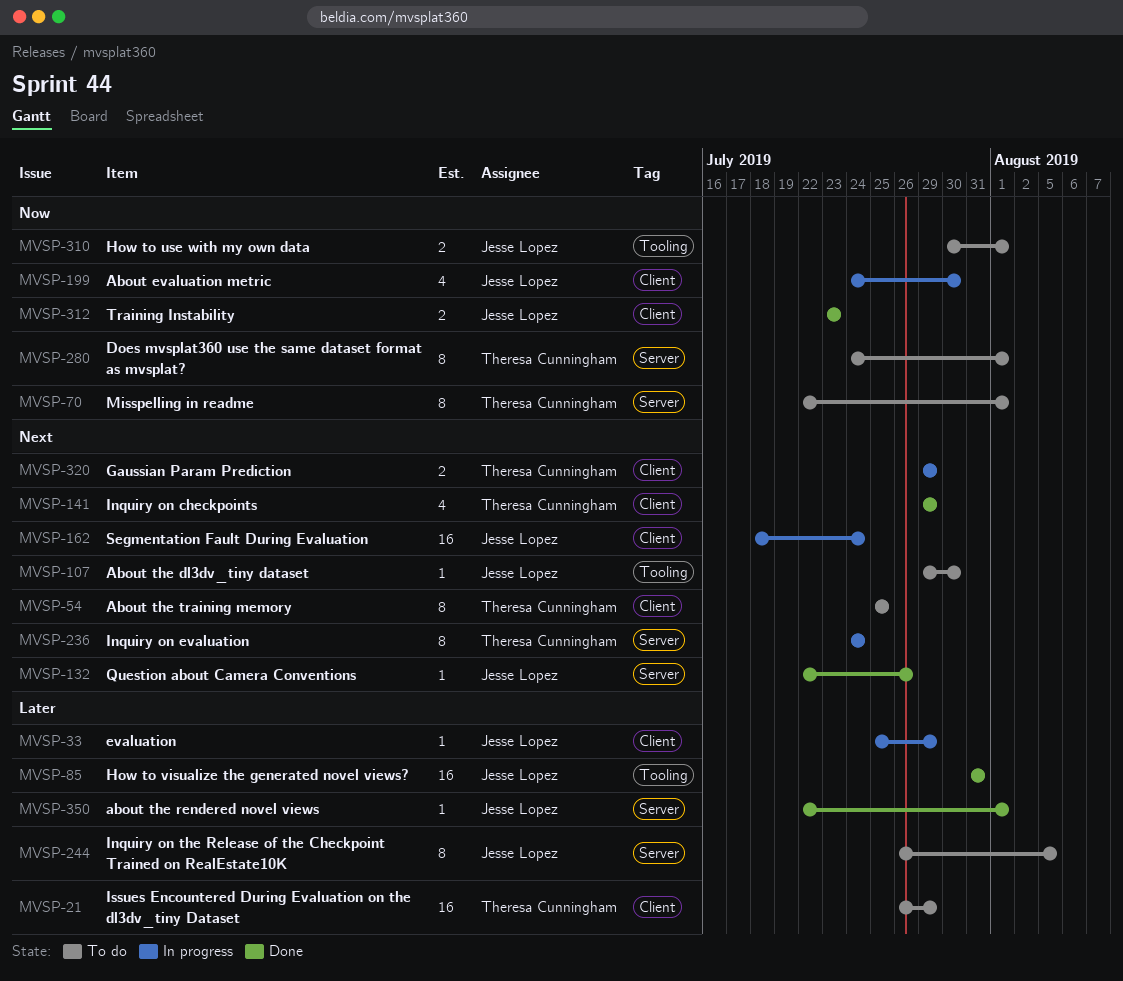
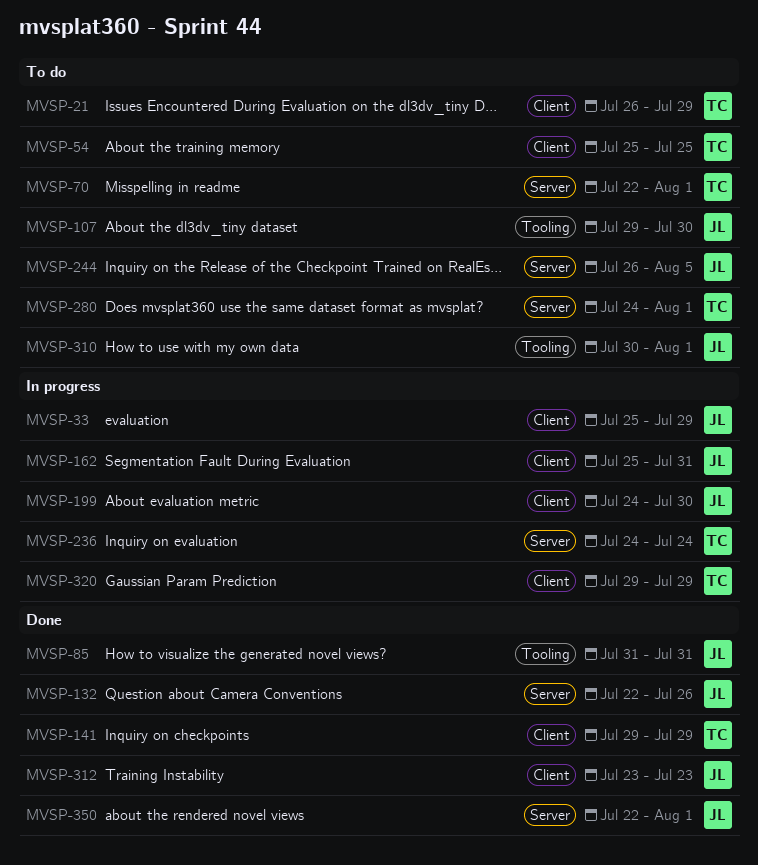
MVSP-162, start: Jul 18 -> Jul 25
MVSP-162, due: Jul 24 -> Jul 31

